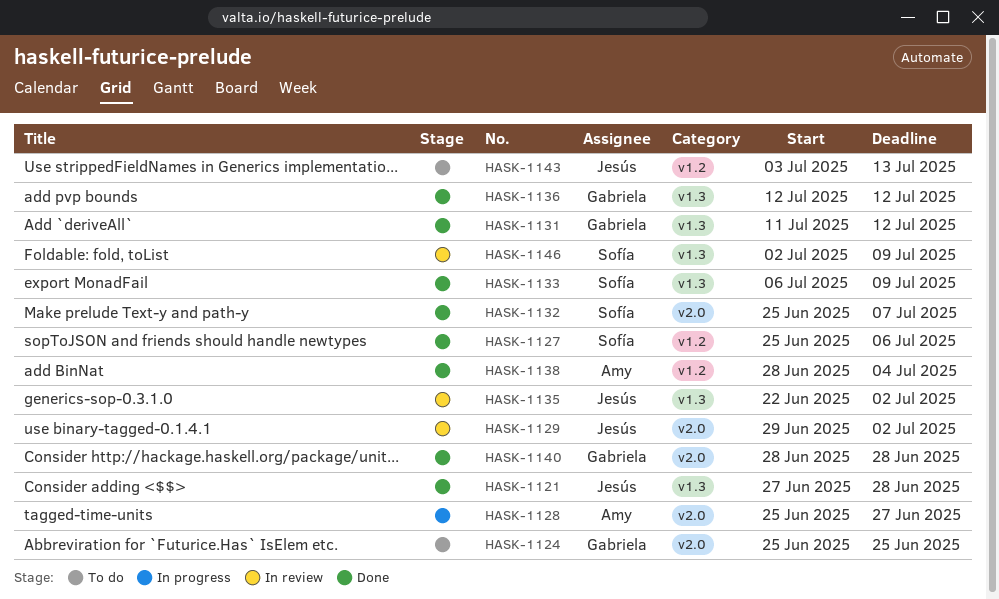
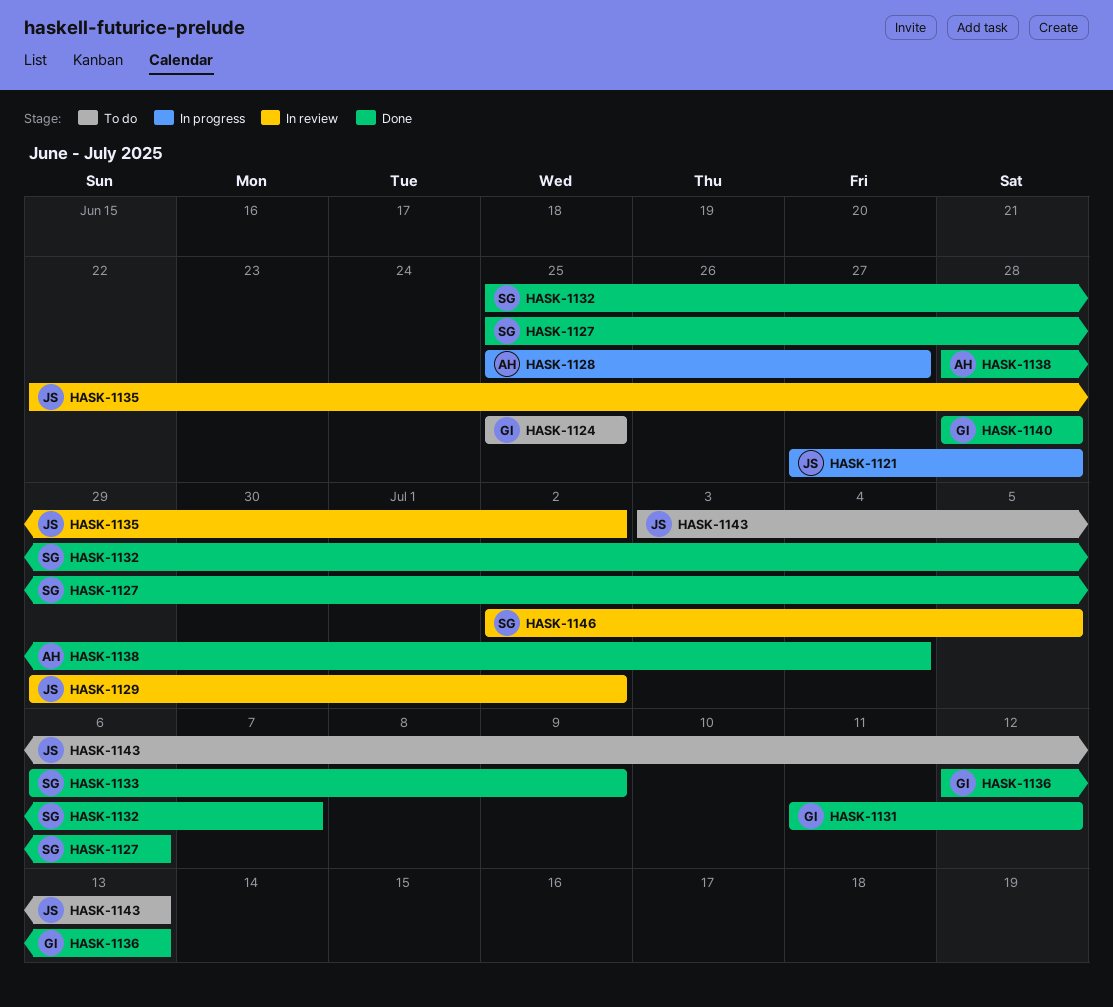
HASK-1121, status: Done -> In progress
HASK-1136, due: Jul 12 -> Jul 13
HASK-1146, due: Jul 9 -> Jul 5

